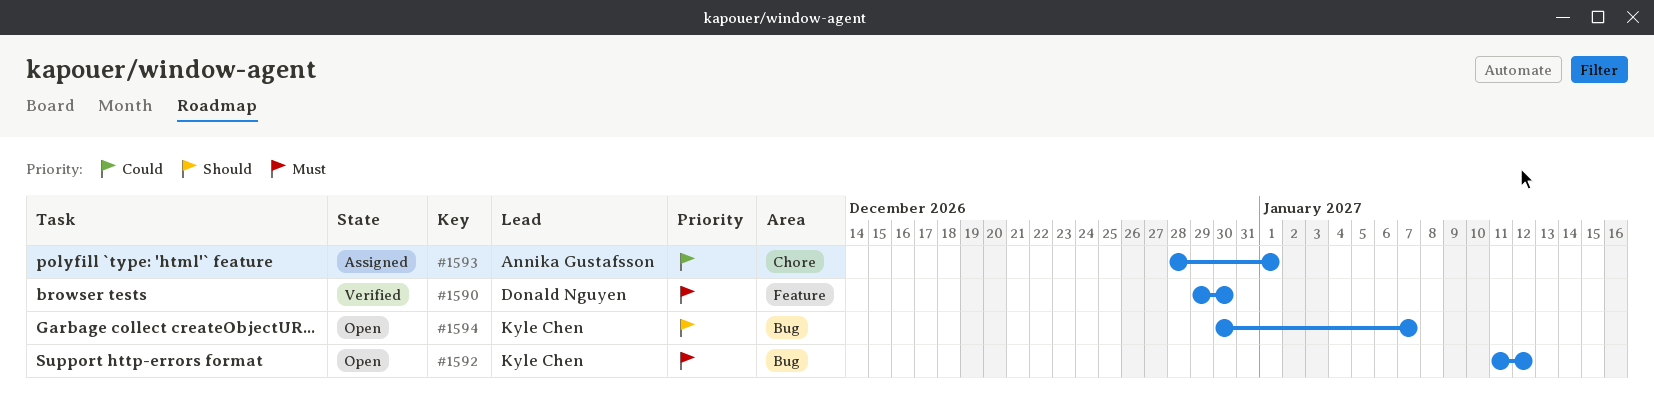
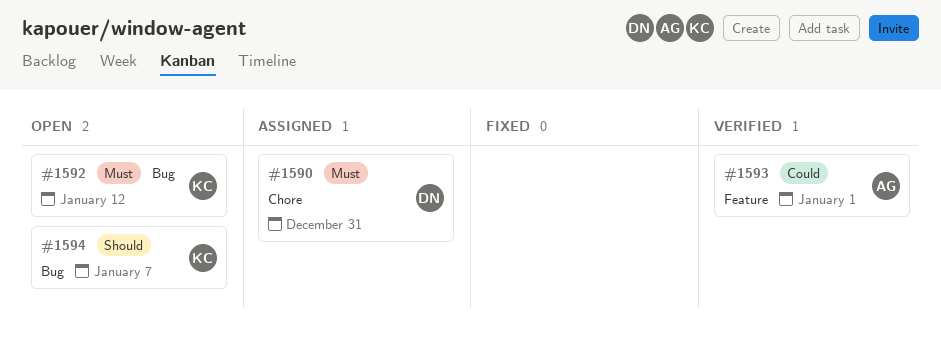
#1590, status: Verified -> Assigned
#1590, label: Feature -> Chore
#1590, due: Dec 30 -> Dec 31
#1593, status: Assigned -> Verified
#1593, label: Chore -> Feature

